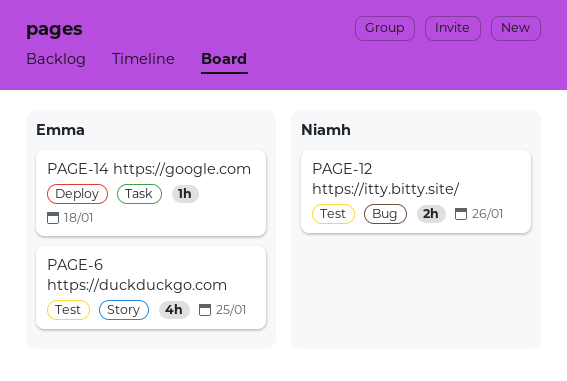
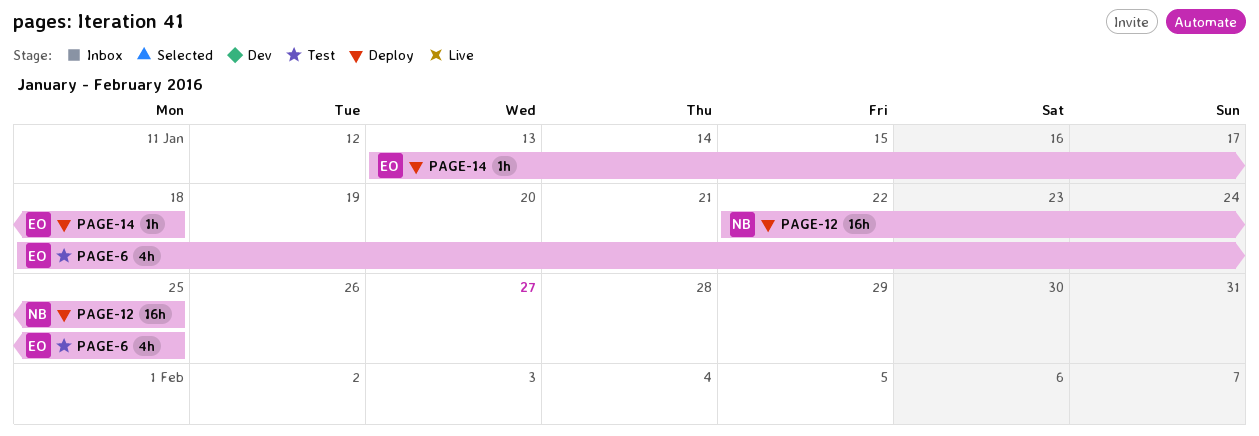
PAGE-12, status: Test -> Deploy
PAGE-12, estimate: 2h -> 16h
PAGE-12, due: Jan 26 -> Jan 25

